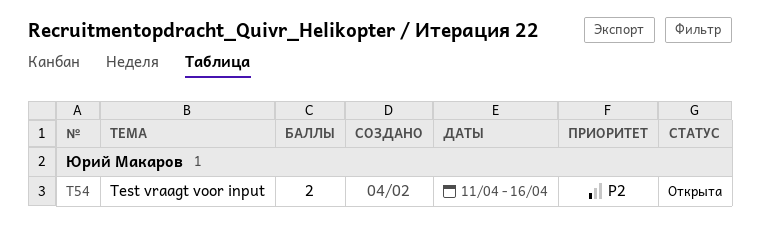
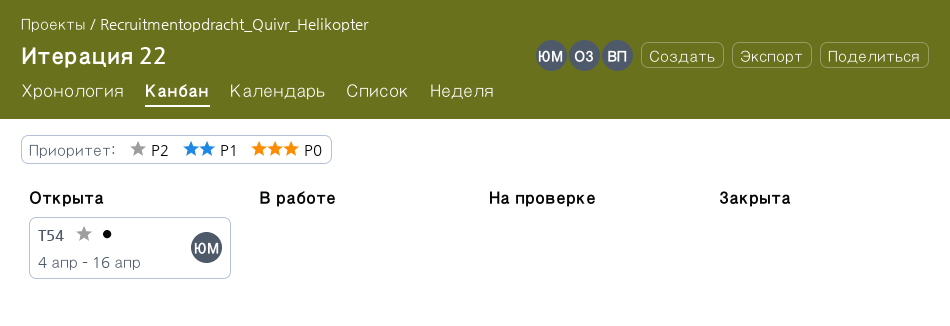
T54, estimate: 2 -> 1
T54, start: Apr 11 -> Apr 4

